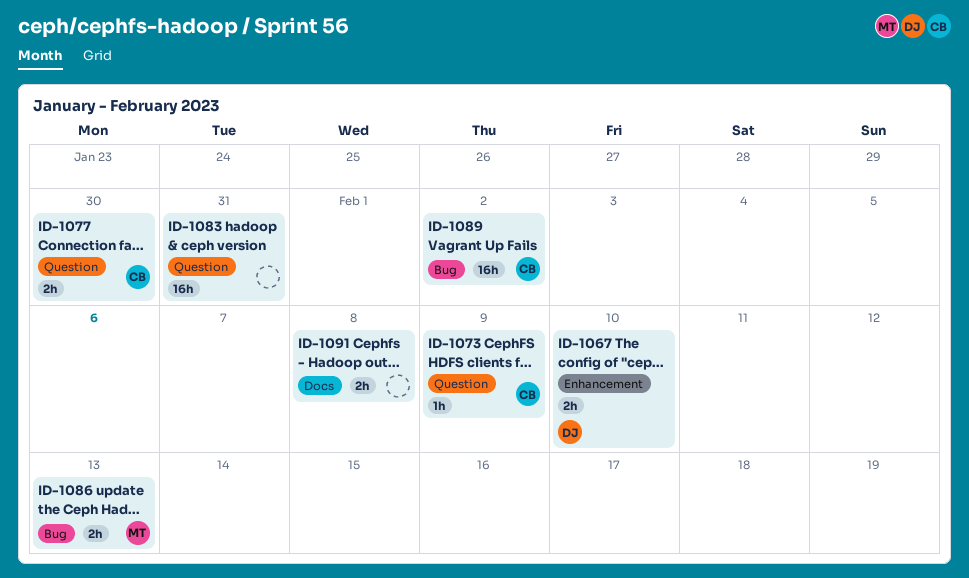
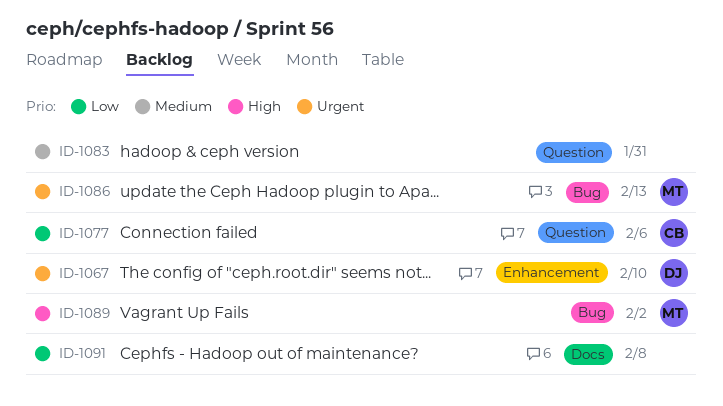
ID-1073: present -> none
ID-1077, due: Jan 30 -> Feb 6
ID-1089, owner: CB -> MT

